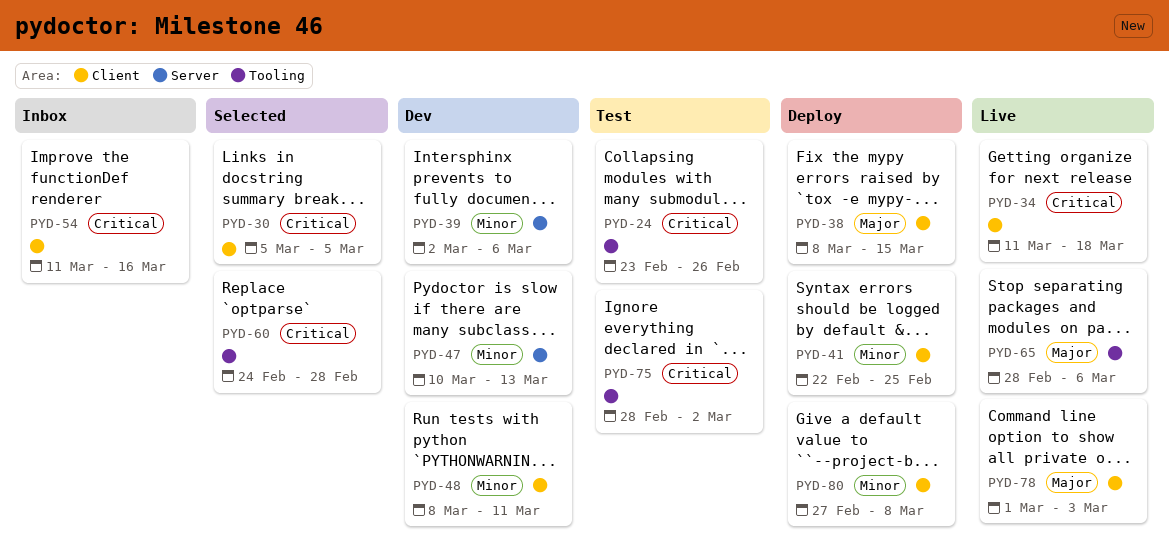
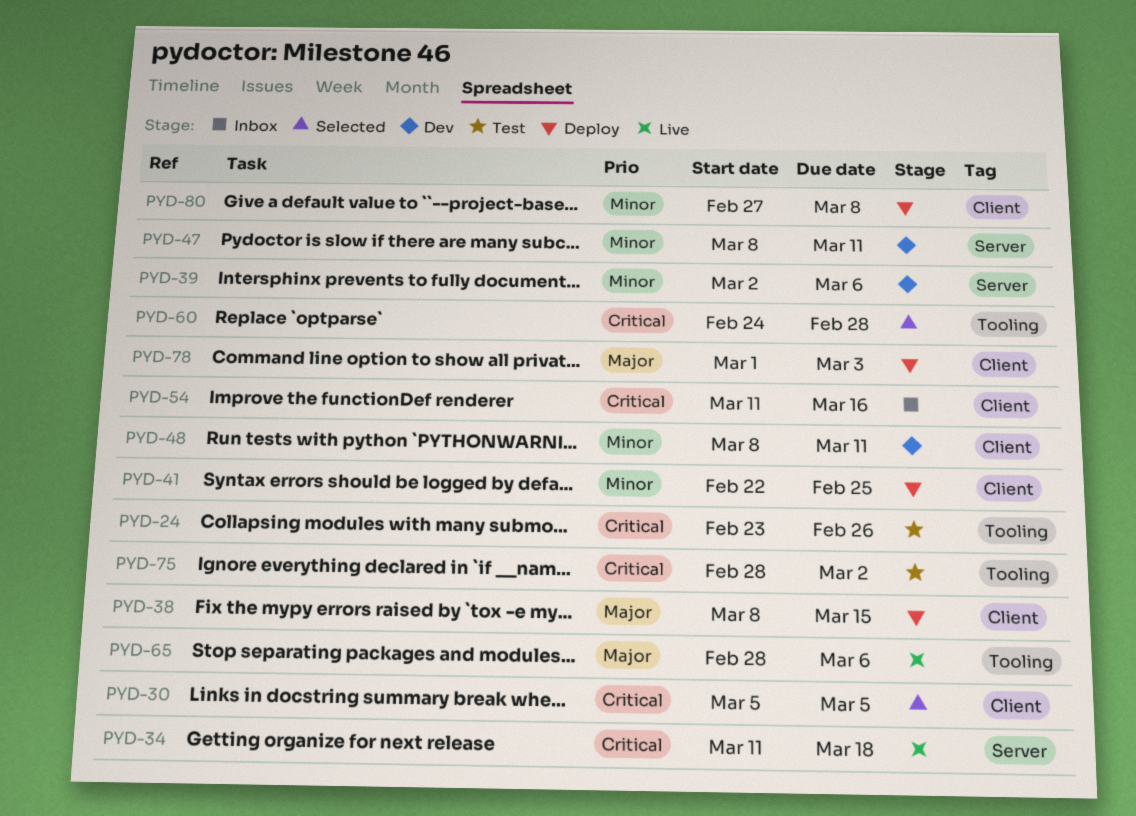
PYD-34, label: Client -> Server
PYD-47, start: Mar 10 -> Mar 8
PYD-47, due: Mar 13 -> Mar 11
PYD-78, status: Live -> Deploy

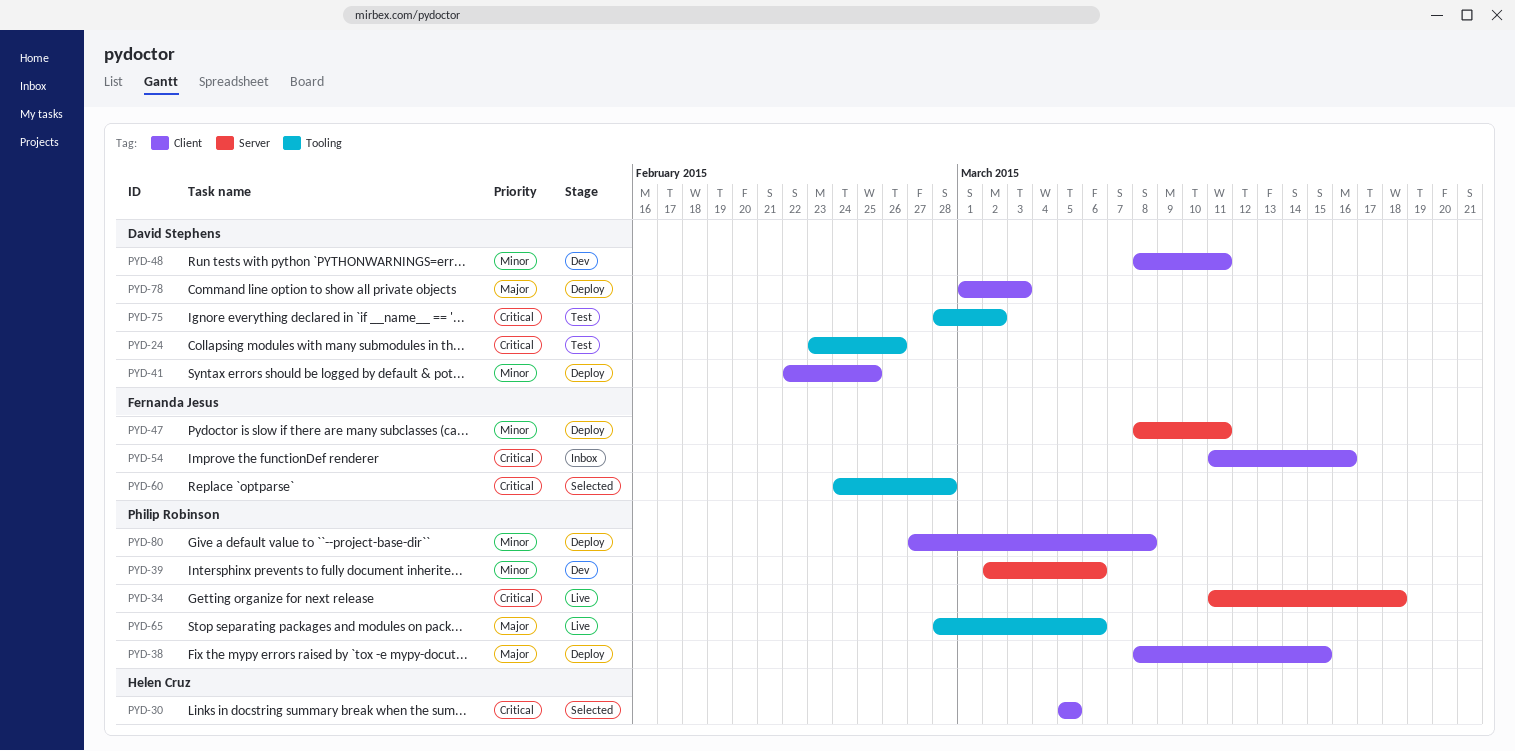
PYD-47, status: Dev -> Deploy

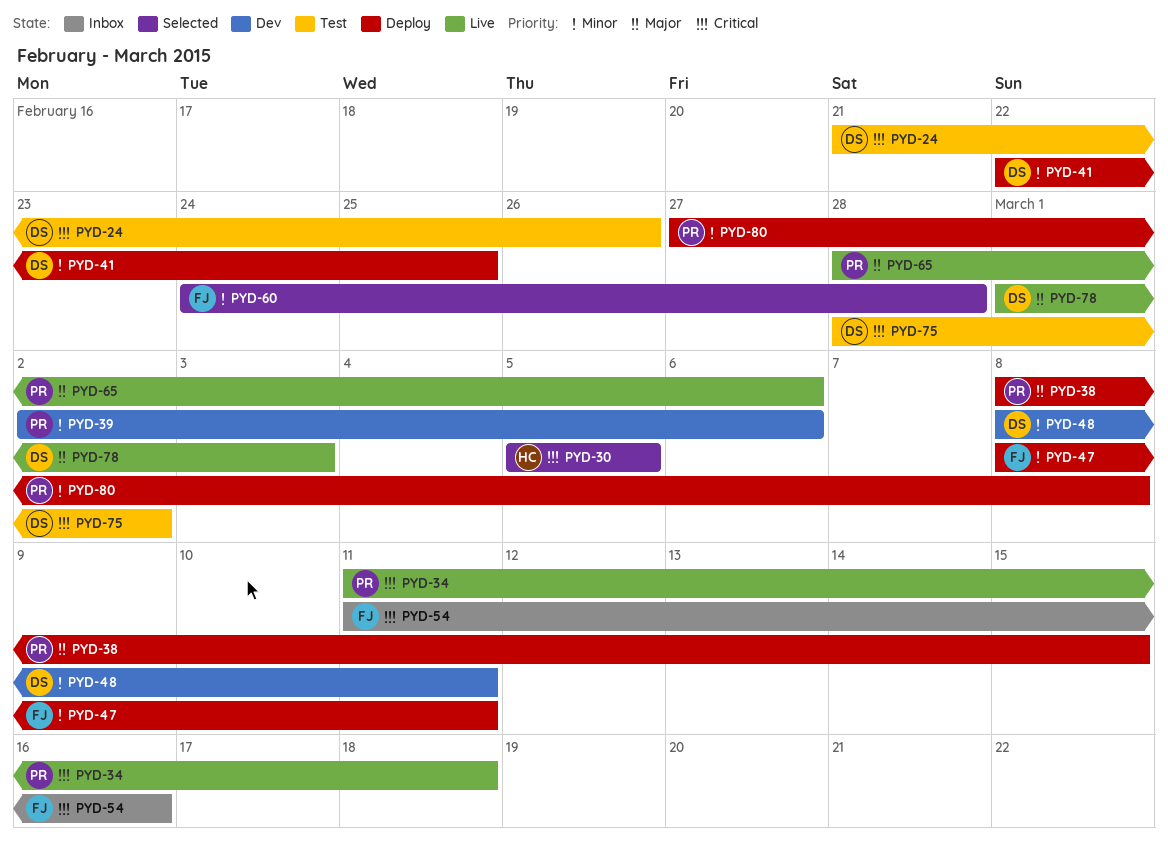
PYD-24, start: Feb 23 -> Feb 21
PYD-60, priority: Critical -> Minor
PYD-78, status: Deploy -> Live

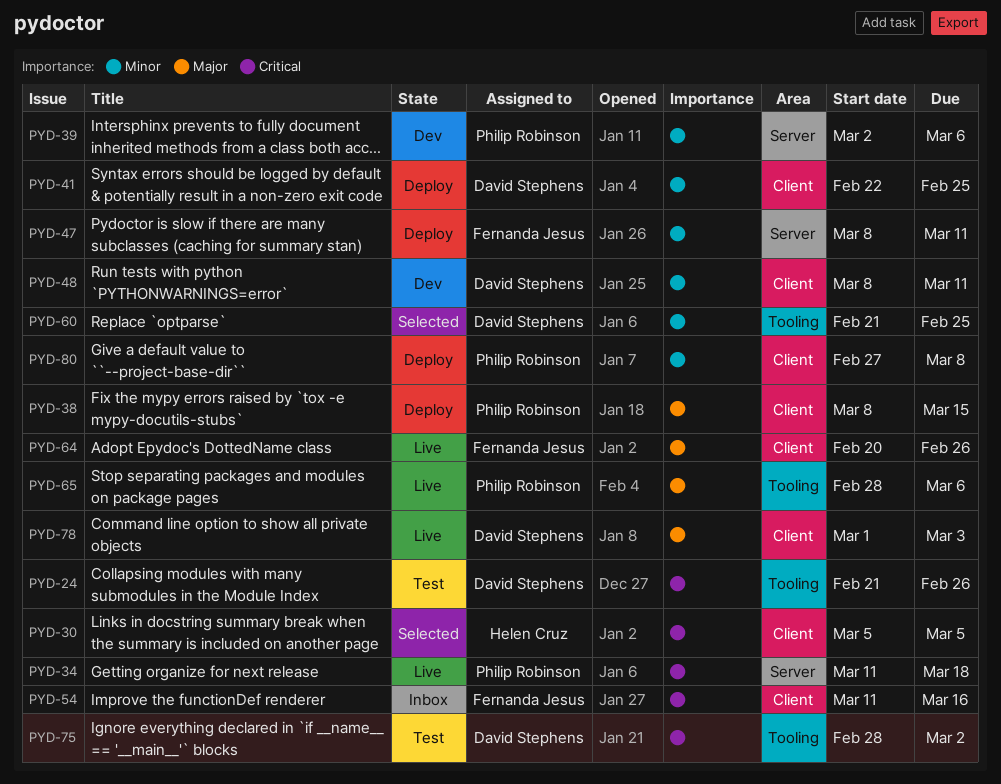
PYD-60, owner: Fernanda Jesus -> David Stephens
PYD-60, start: Feb 24 -> Feb 21
PYD-60, due: Feb 28 -> Feb 25
PYD-64: none -> present

